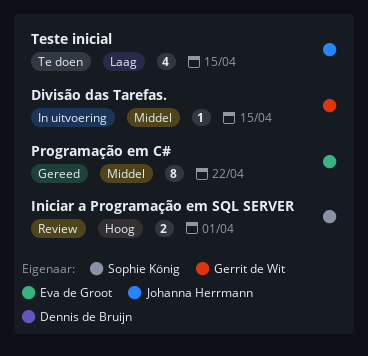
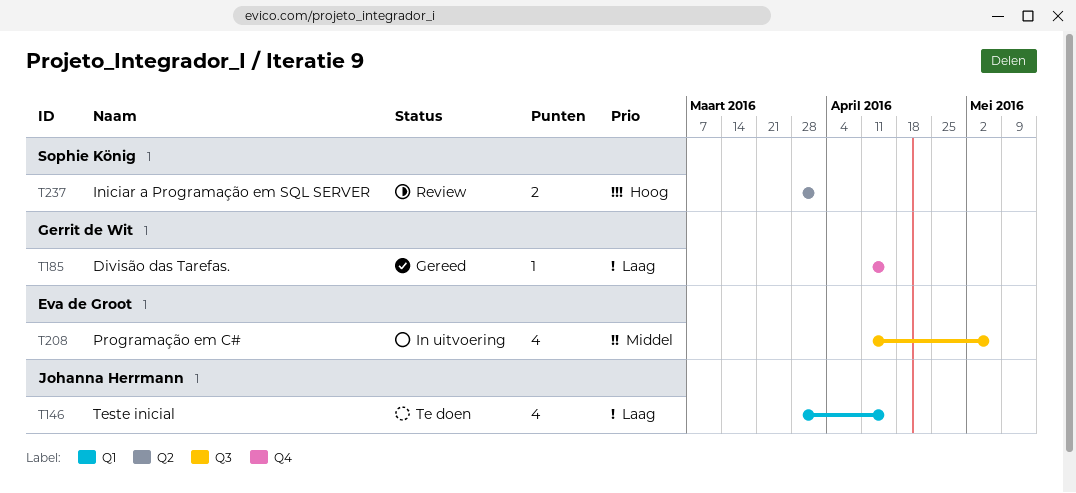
Divisão das Tarefas., status: In uitvoering -> Gereed
Divisão das Tarefas., priority: Middel -> Laag
Programação em C#, status: Gereed -> In uitvoering
Programação em C#, estimate: 8 -> 4
Programação em C#, due: Apr 22 -> May 6

